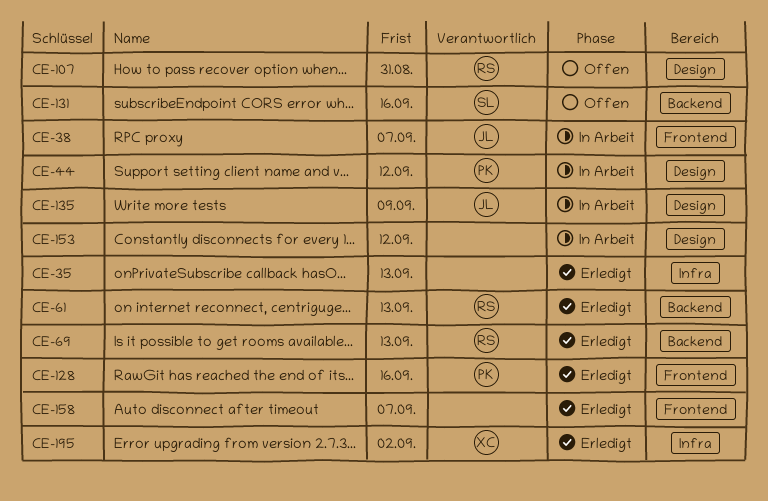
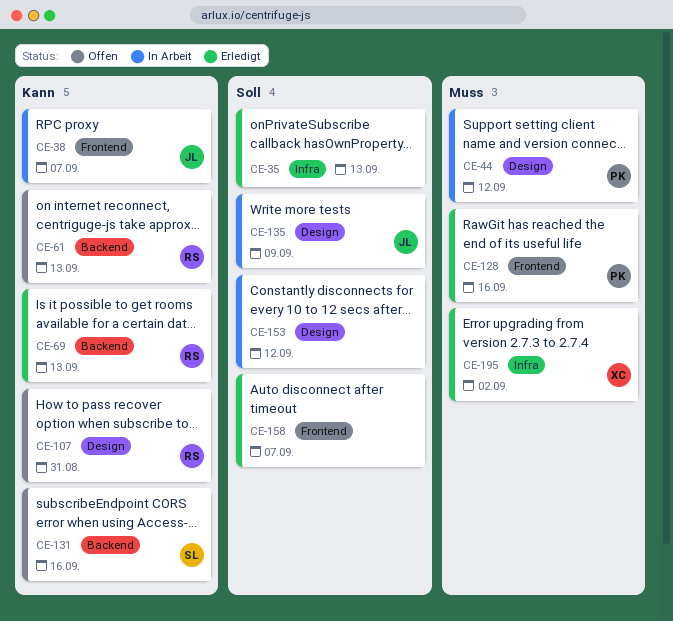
CE-61, status: Erledigt -> Offen

